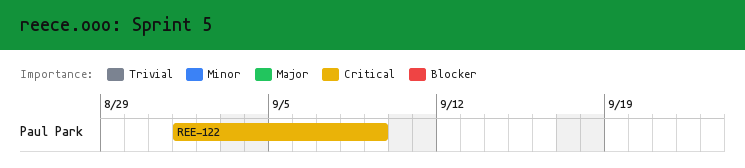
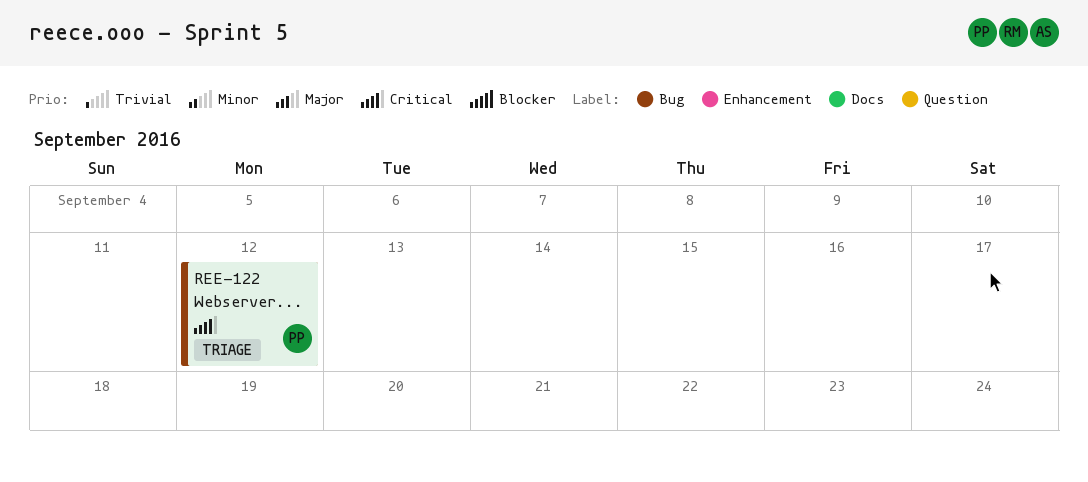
REE-122, due: Sep 9 -> Sep 12

